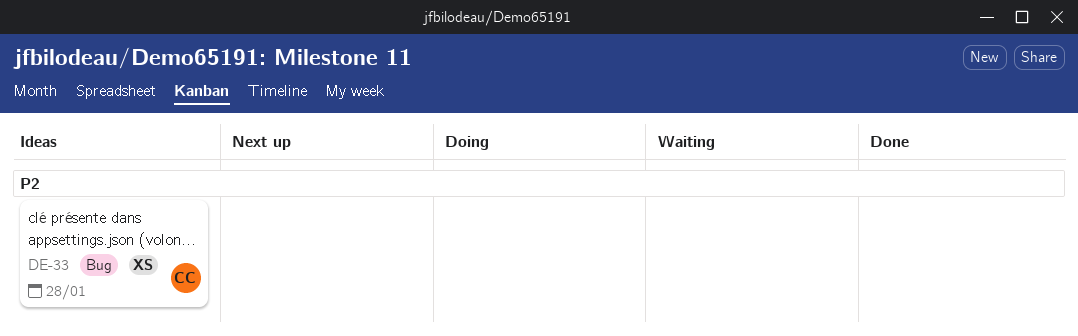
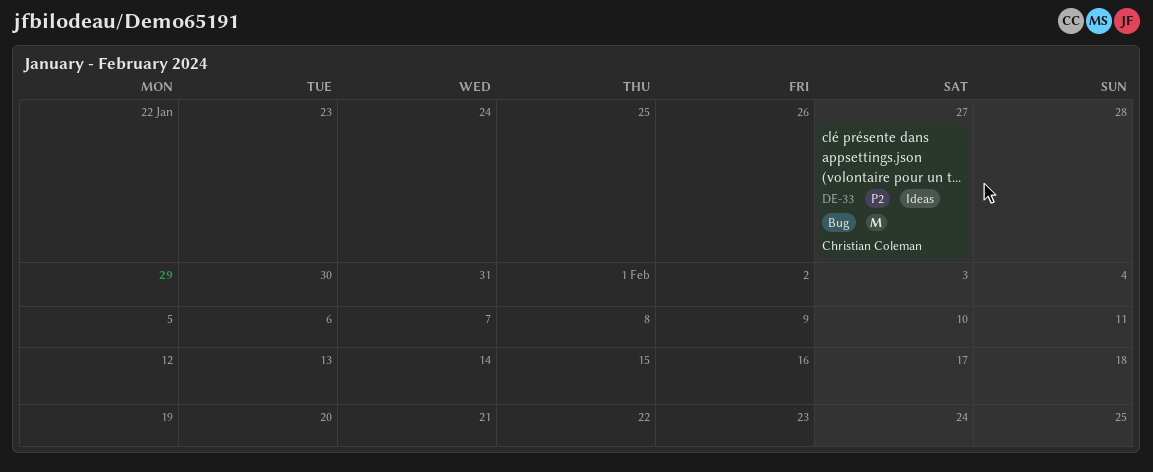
DE-33, estimate: XS -> M
DE-33, due: Jan 28 -> Jan 27

